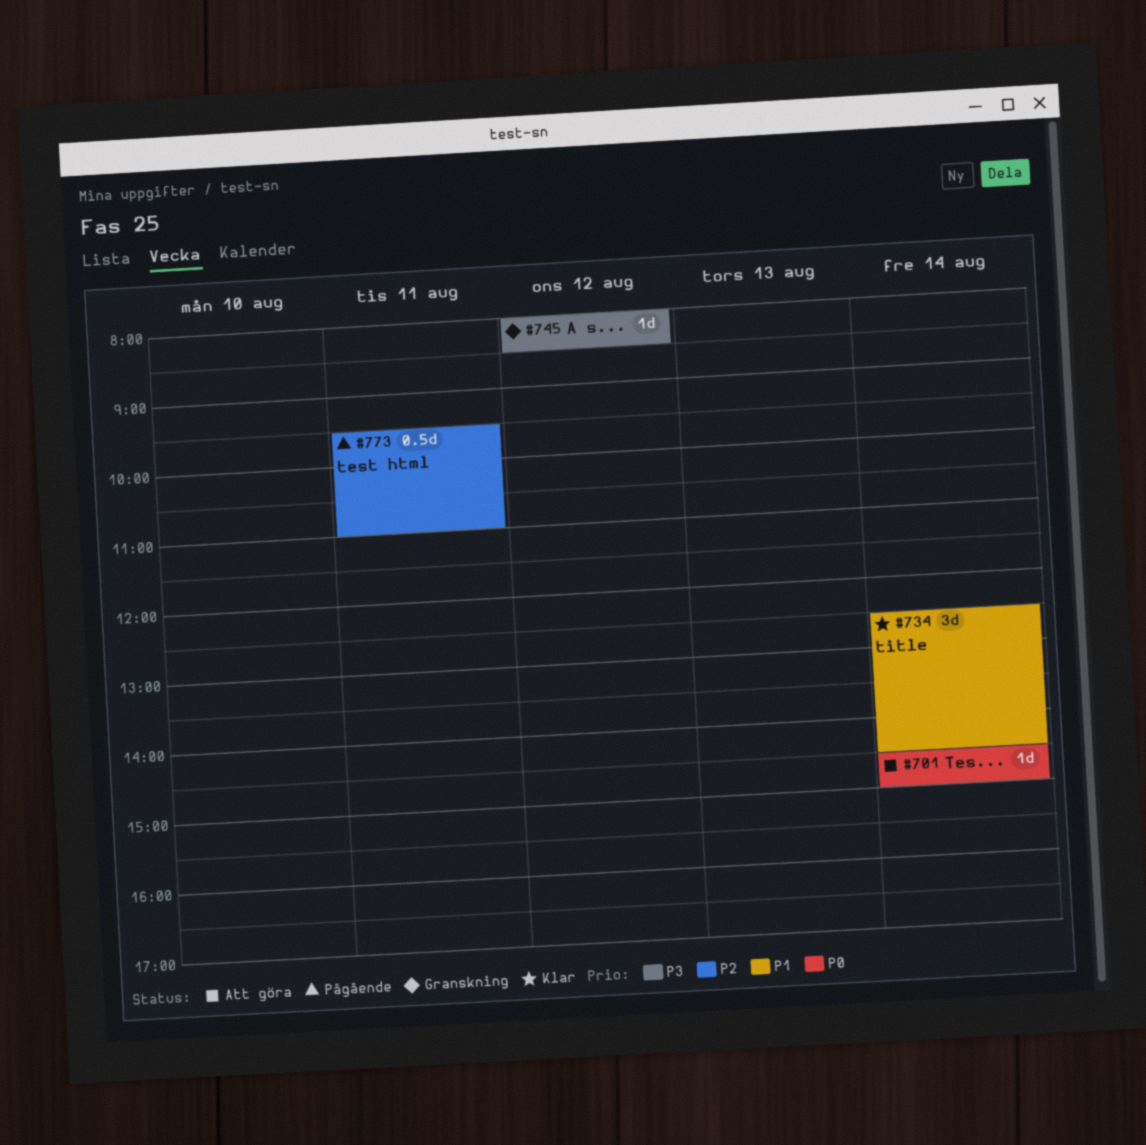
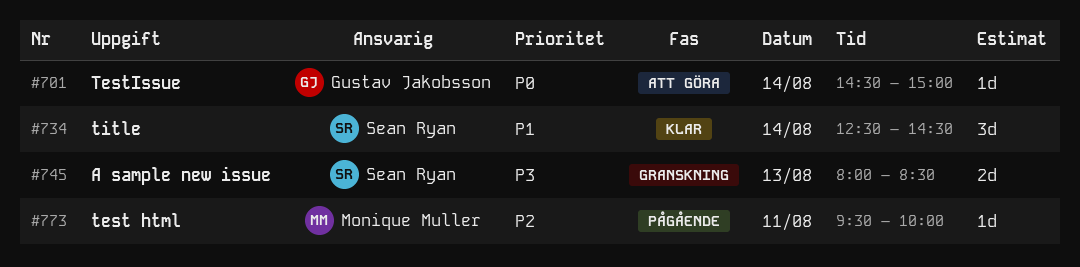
#745, estimate: 1d -> 2d
#745, day: Aug 12 -> Aug 13
#773, estimate: 0.5d -> 1d
#773, ends: 11:00 -> 10:00

